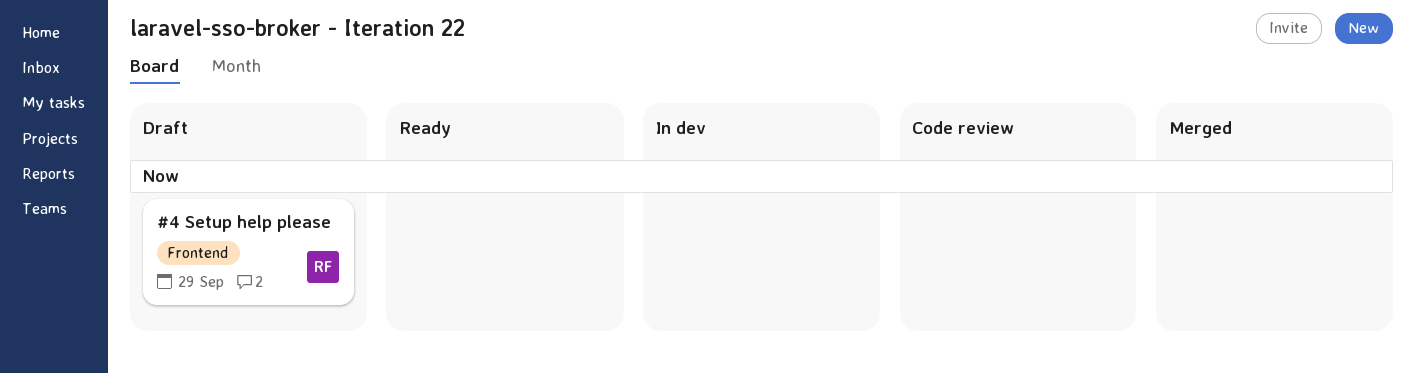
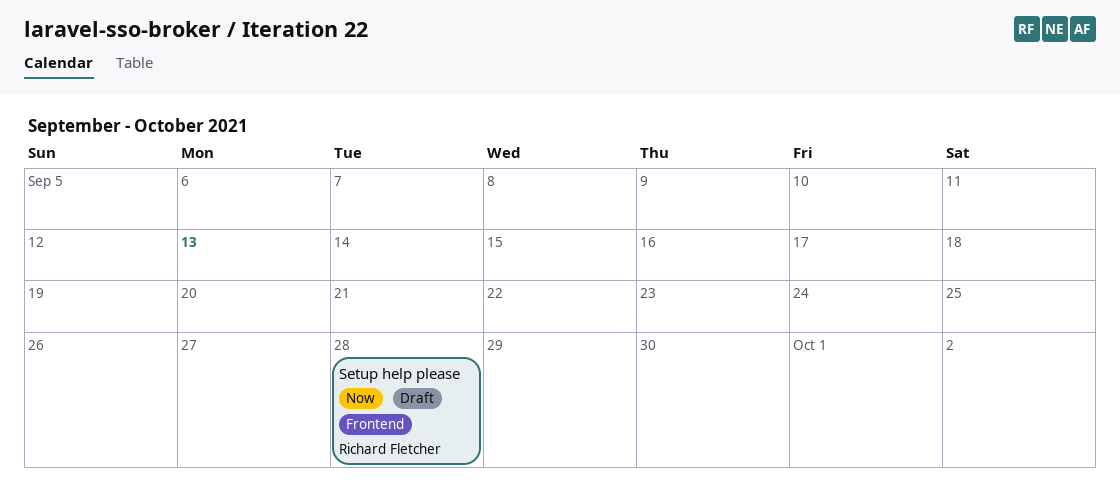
Setup help please, due: Sep 29 -> Sep 28

